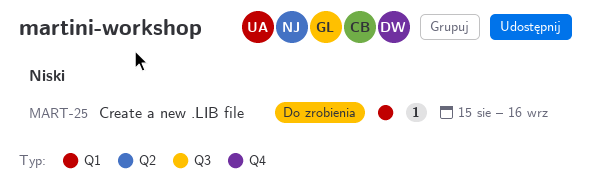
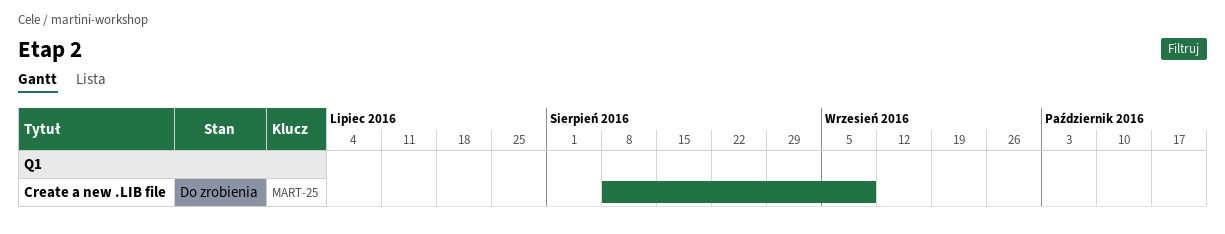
MART-25, start: Aug 15 -> Aug 8
MART-25, due: Sep 16 -> Sep 9

